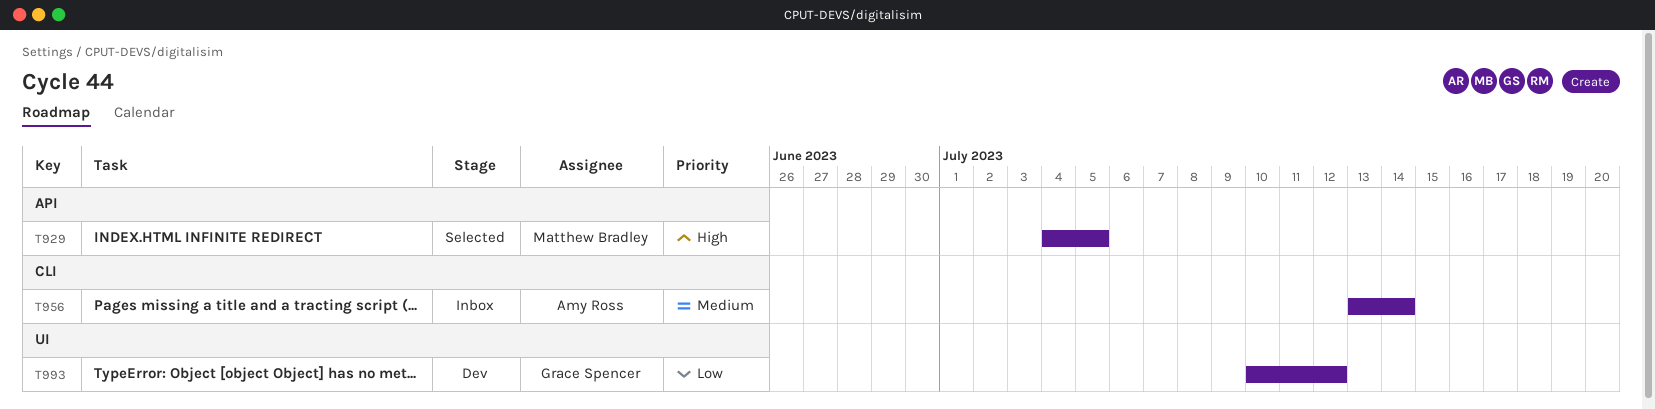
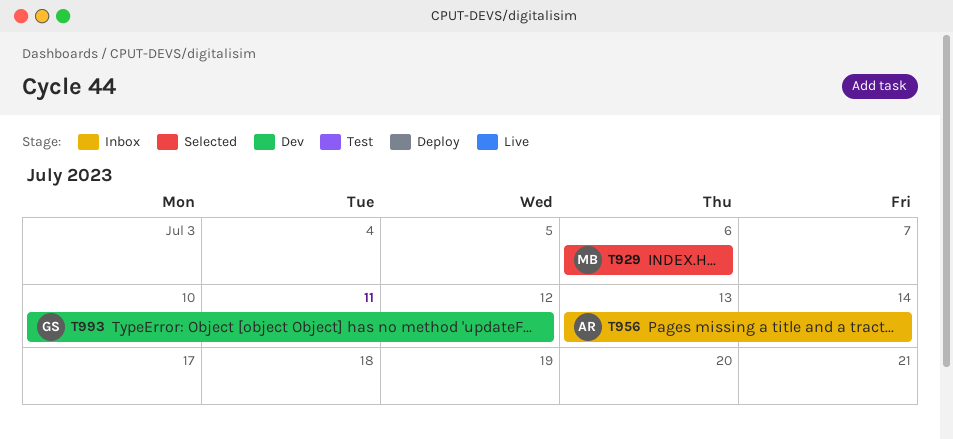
T929, start: Jul 4 -> Jul 6
T929, due: Jul 5 -> Jul 6

